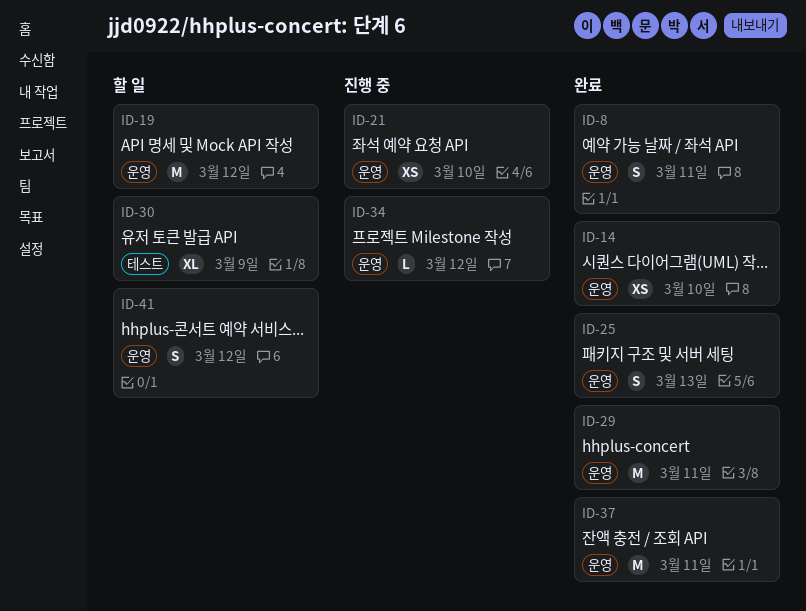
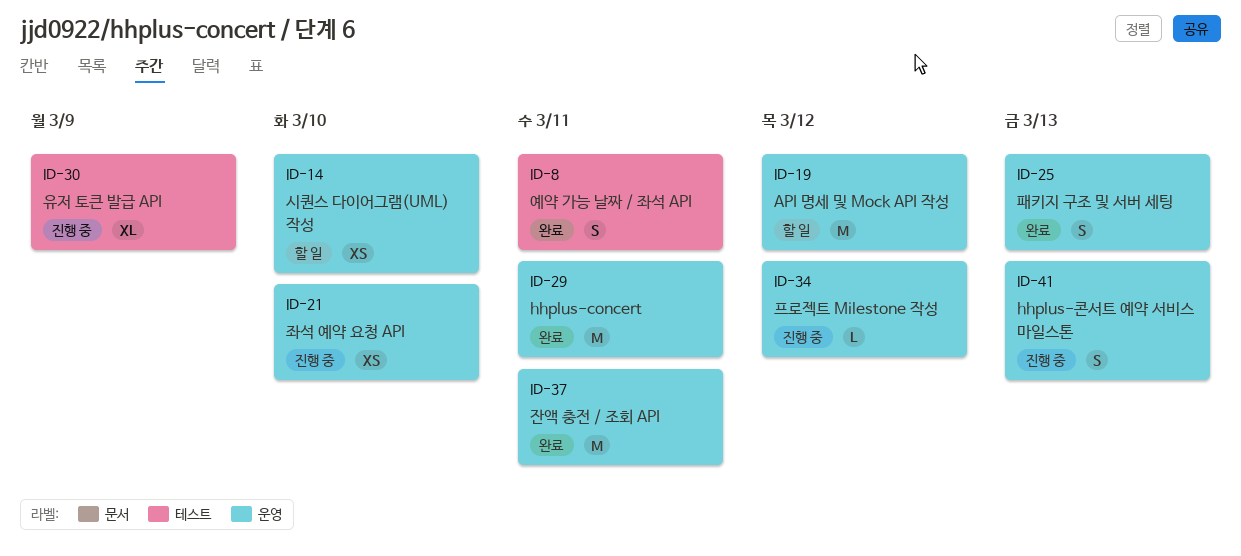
ID-8, label: 운영 -> 테스트
ID-14, status: 완료 -> 할 일
ID-30, status: 할 일 -> 진행 중
ID-41, status: 할 일 -> 진행 중
ID-41, due: Mar 12 -> Mar 13

